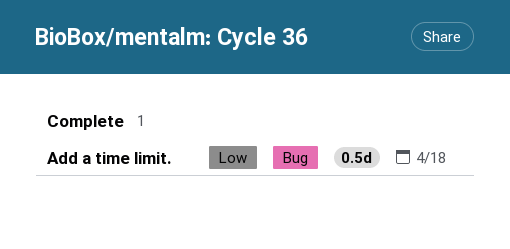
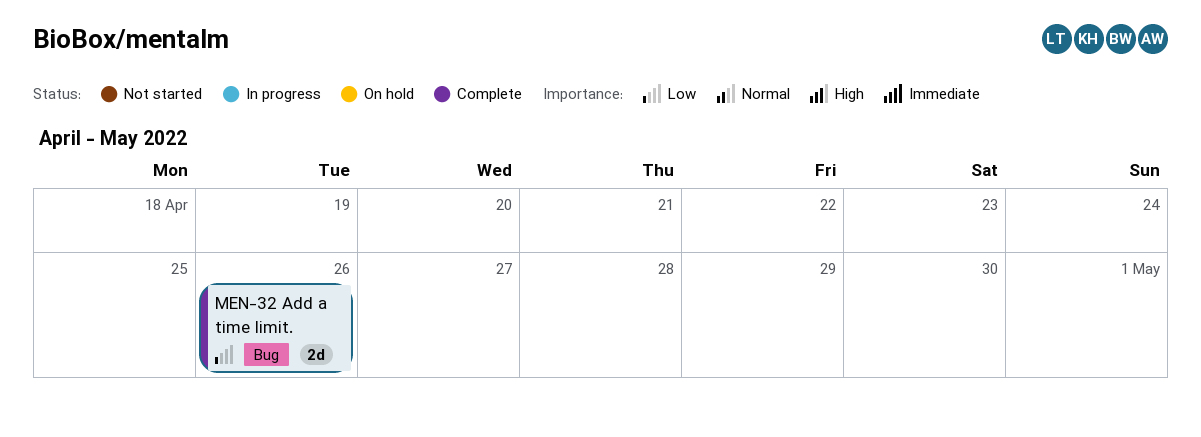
Add a time limit., estimate: 0.5d -> 2d
Add a time limit., due: Apr 18 -> Apr 26

